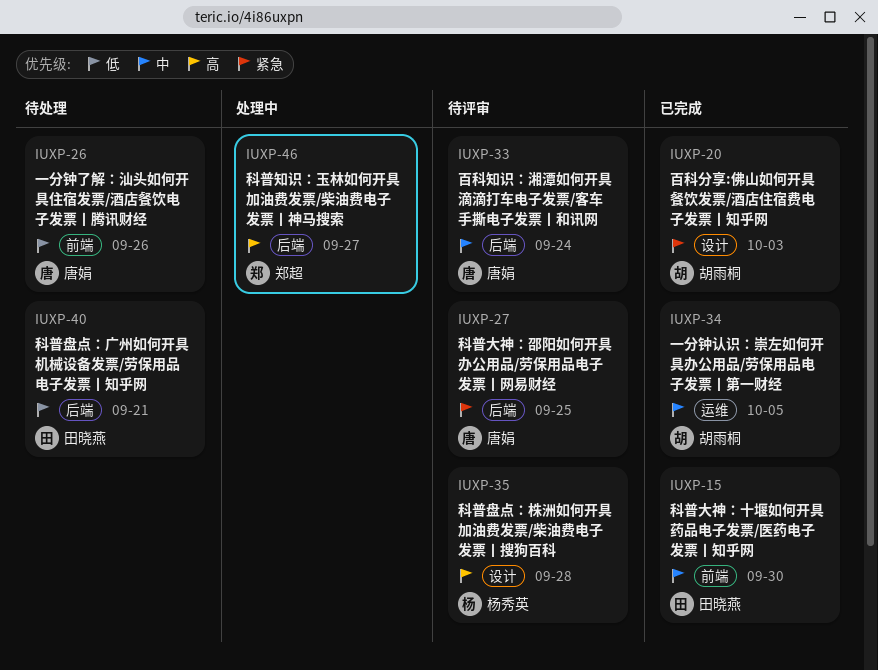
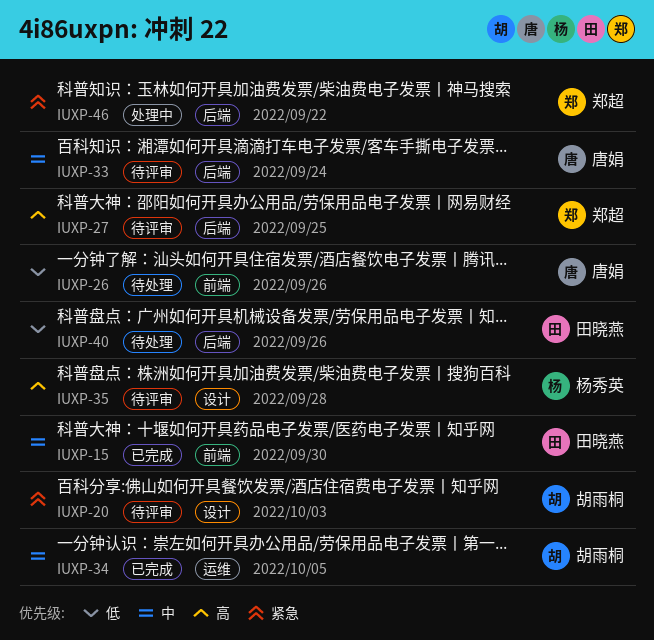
IUXP-20, status: 已完成 -> 待评审
IUXP-27, owner: 唐娟 -> 郑超
IUXP-27, priority: 紧急 -> 高
IUXP-40, due: Sep 21 -> Sep 26
IUXP-46, priority: 高 -> 紧急
IUXP-46, due: Sep 27 -> Sep 22

